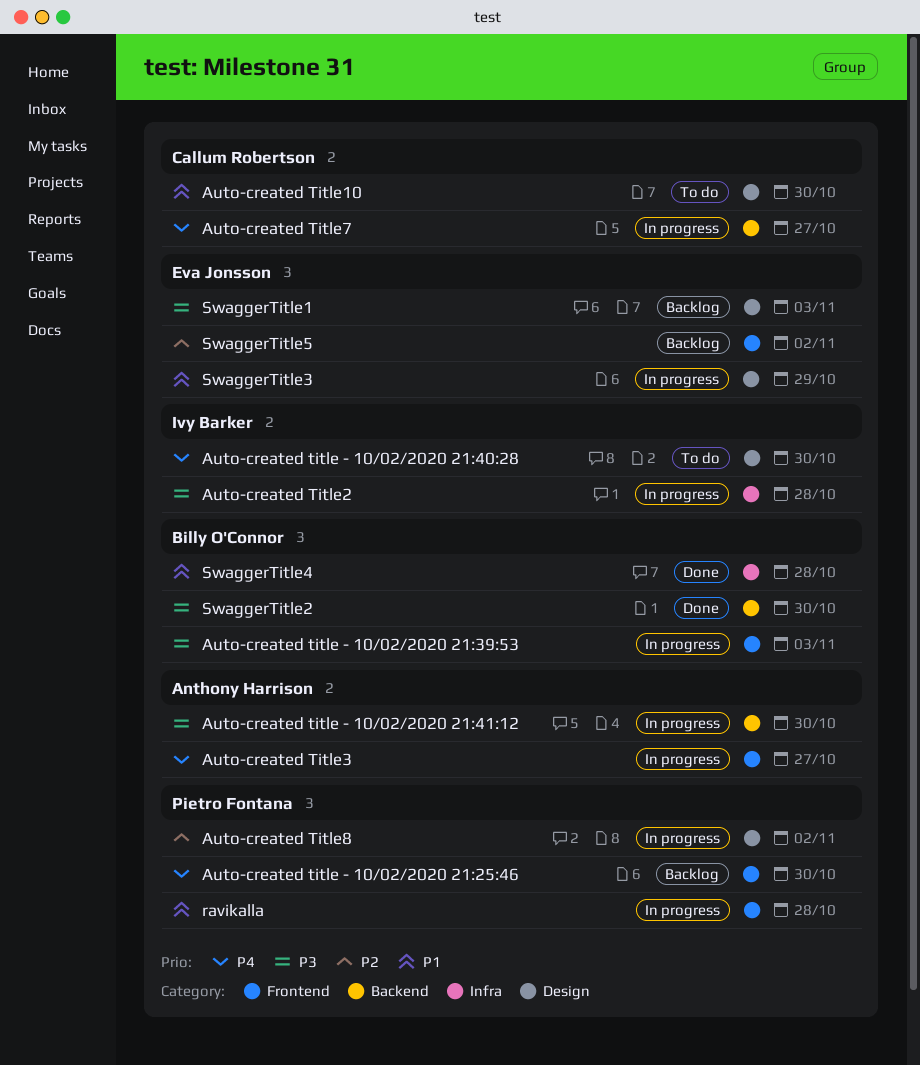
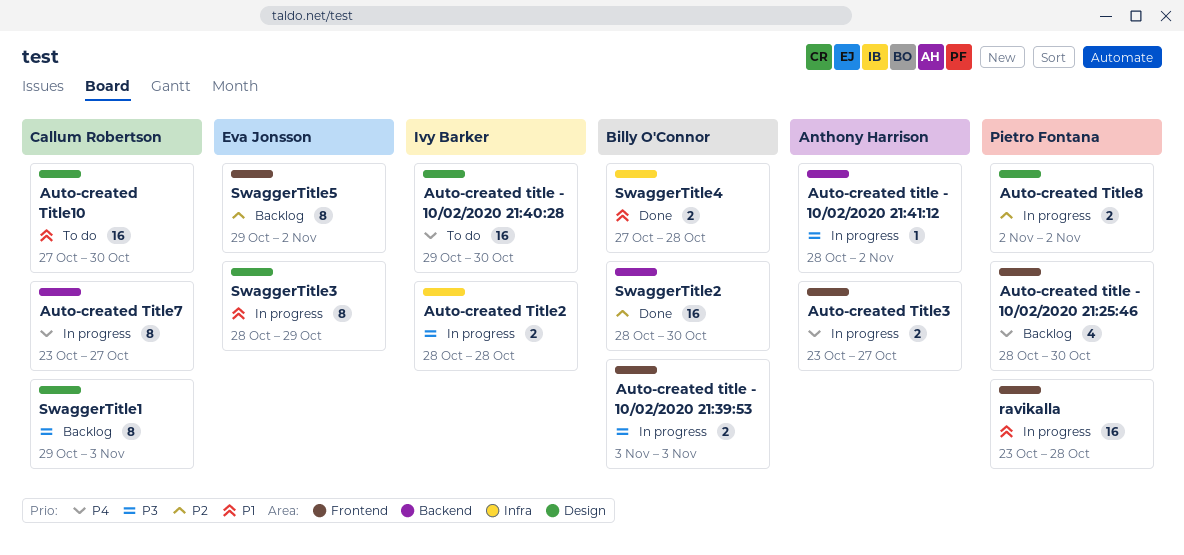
Auto-created title - 10/02/2020 21:41:12, due: Oct 30 -> Nov 2
SwaggerTitle1, owner: Eva Jonsson -> Callum Robertson
SwaggerTitle2, priority: P3 -> P2

